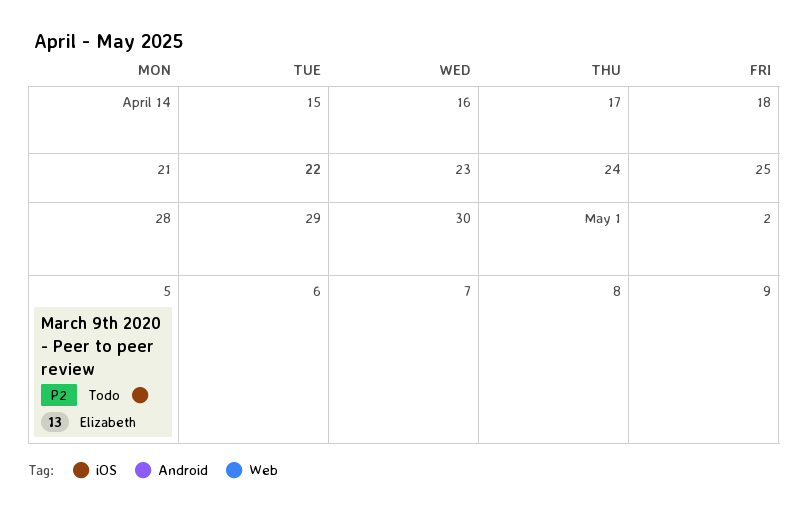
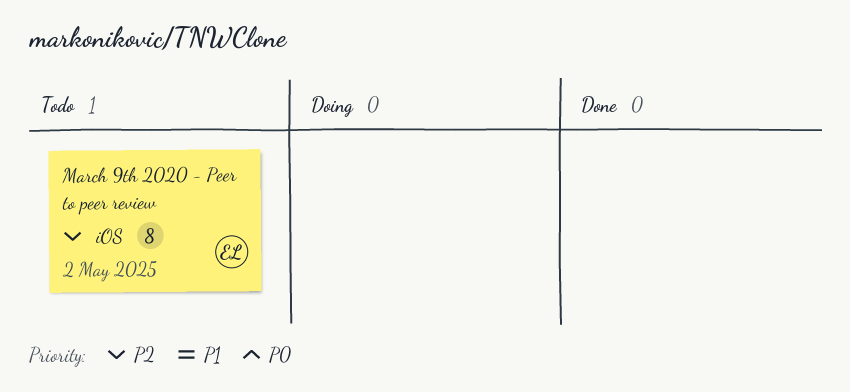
March 9th 2020 - Peer to peer review, estimate: 13 -> 8
March 9th 2020 - Peer to peer review, due: May 5 -> May 2

